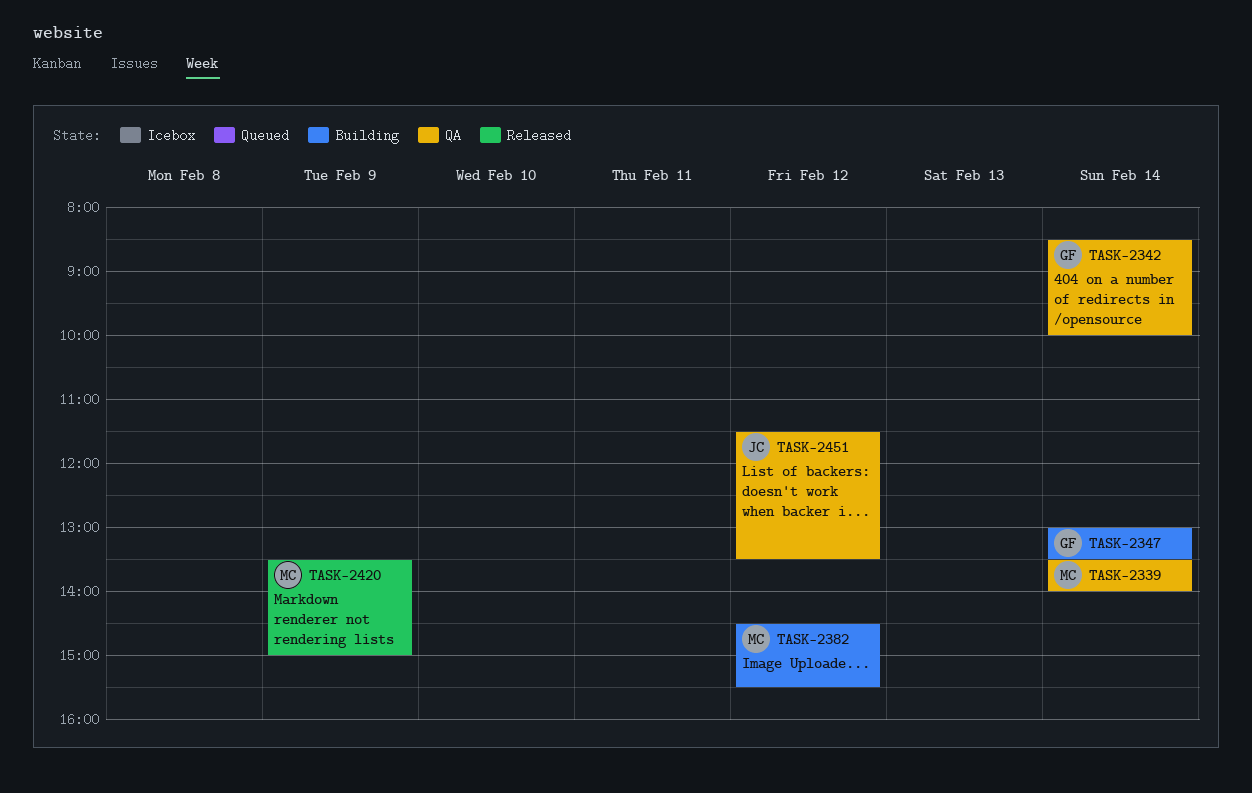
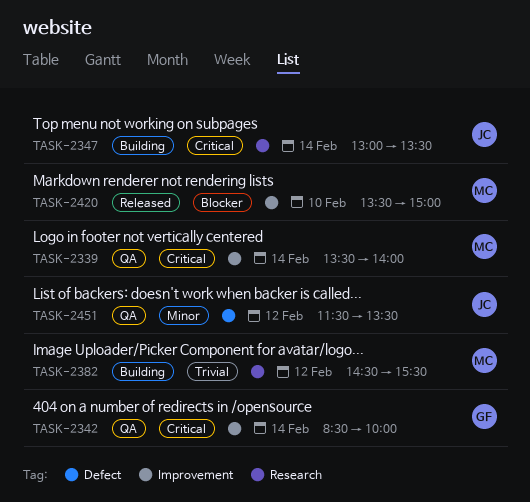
TASK-2347, owner: GF -> JC
TASK-2420, day: Feb 9 -> Feb 10

